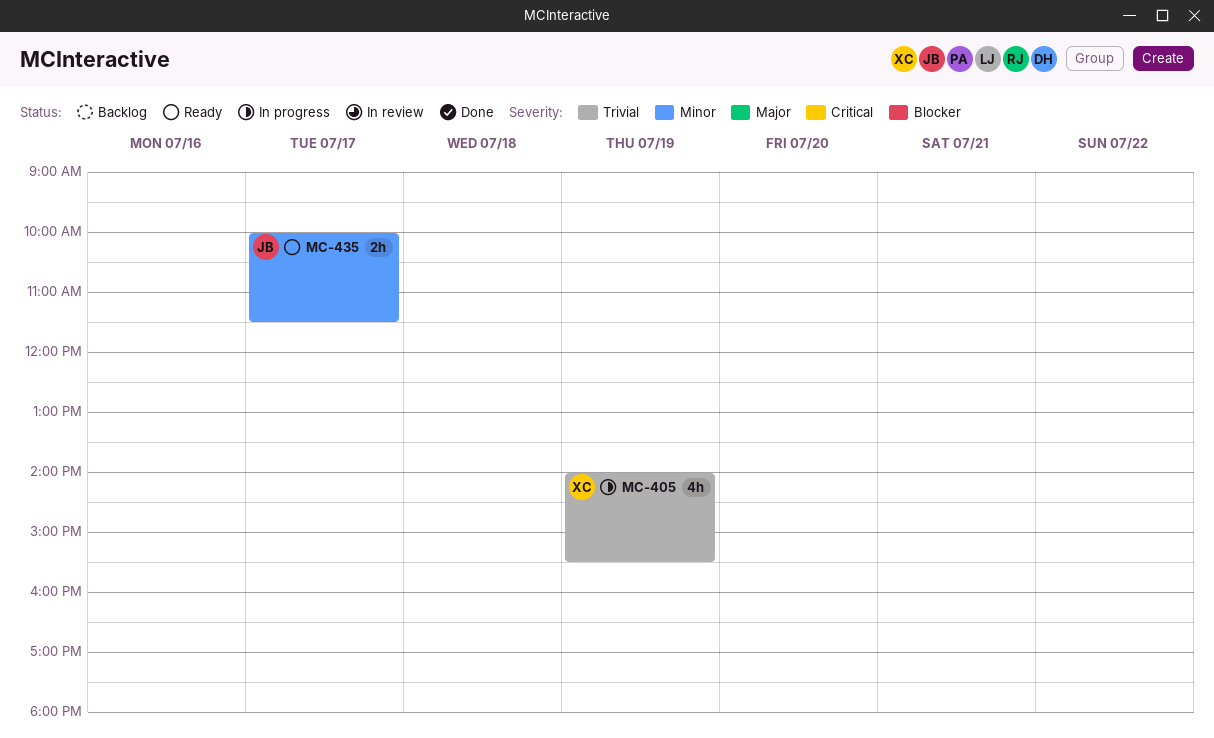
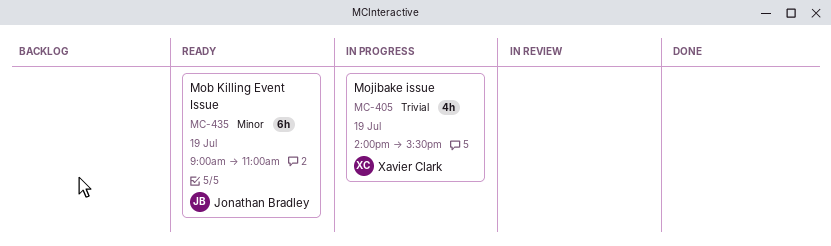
MC-435, estimate: 2h -> 6h
MC-435, day: Jul 17 -> Jul 19
MC-435, begins: 10:00 -> 09:00
MC-435, ends: 11:30 -> 11:00

